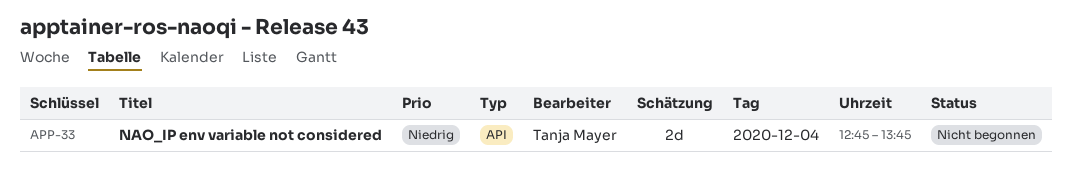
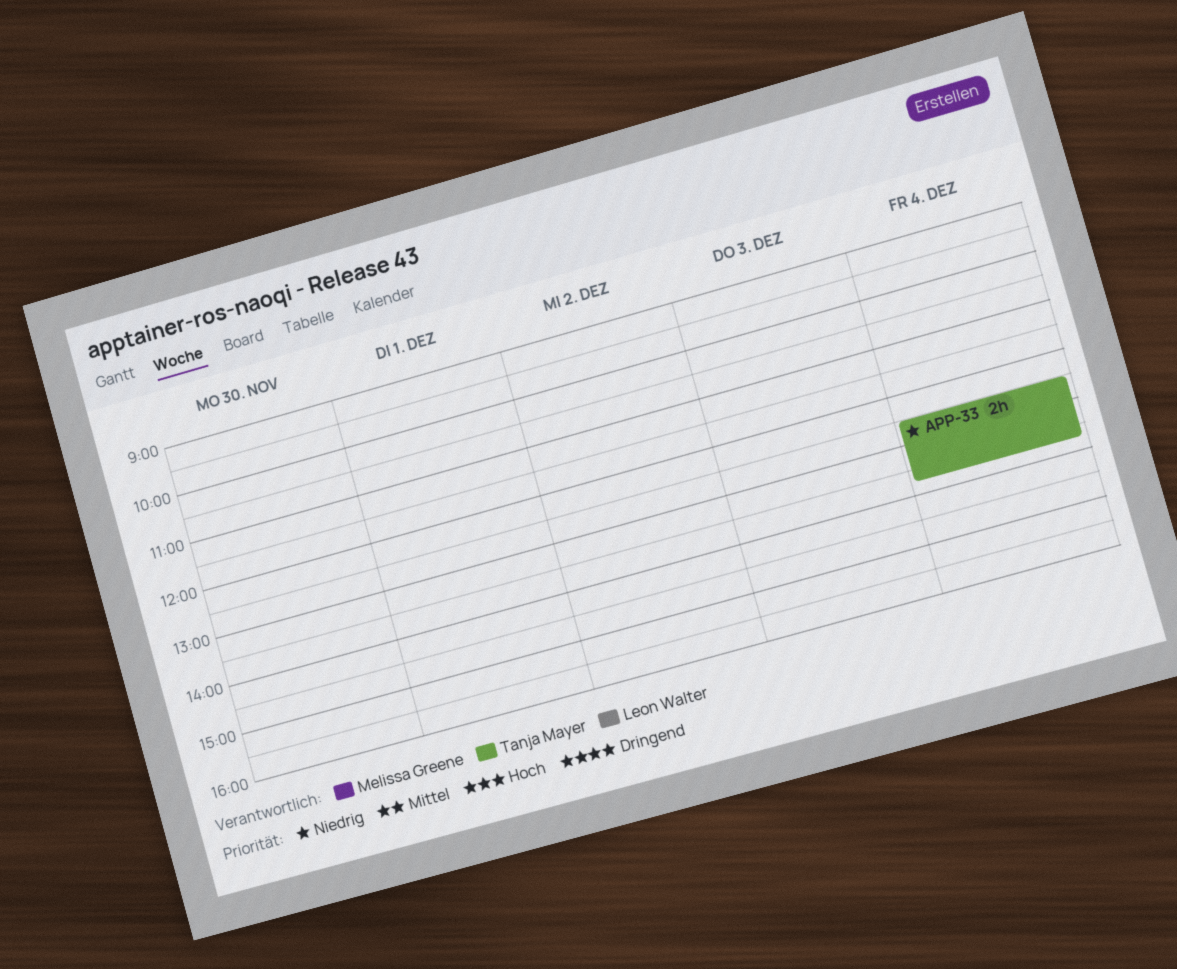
APP-33, estimate: 2d -> 2h
APP-33, begins: 12:45 -> 12:30

